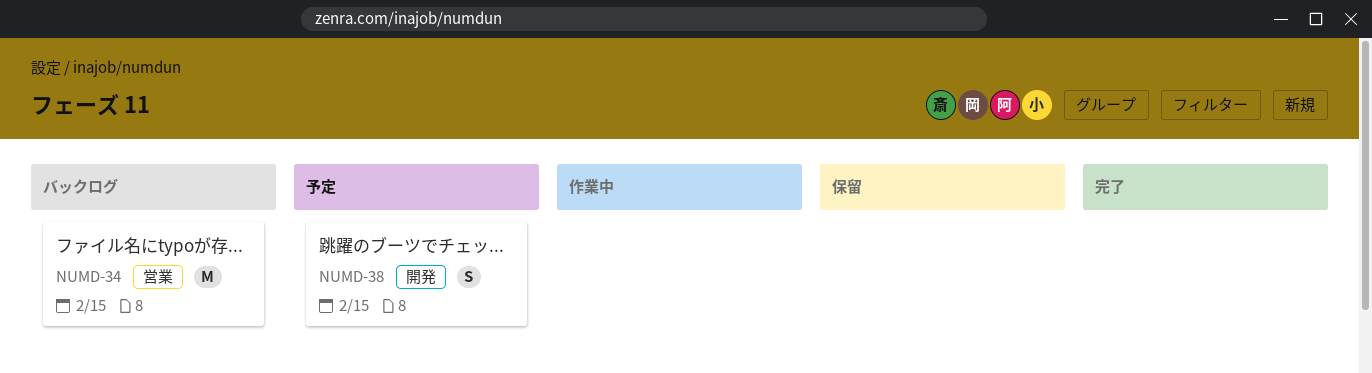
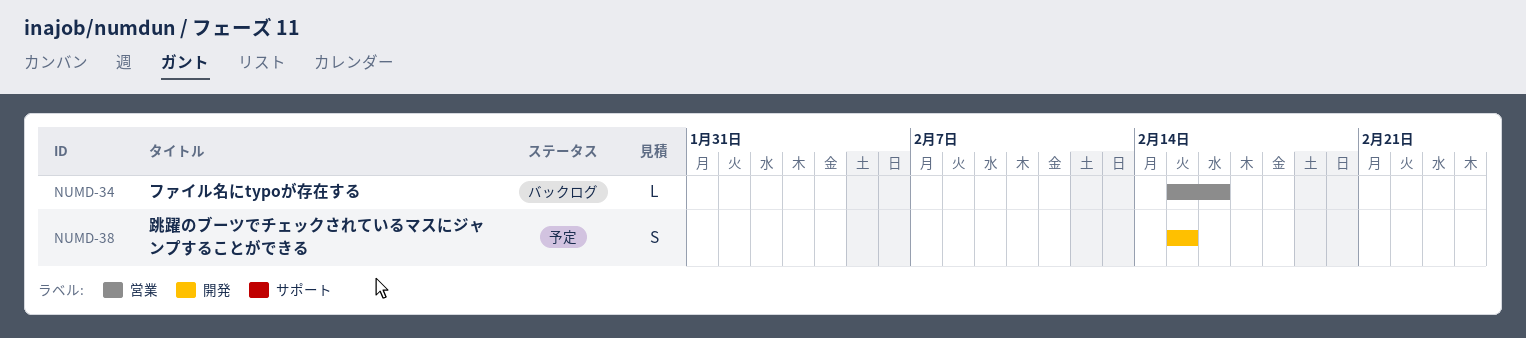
NUMD-34, estimate: M -> L
NUMD-34, due: Feb 15 -> Feb 16

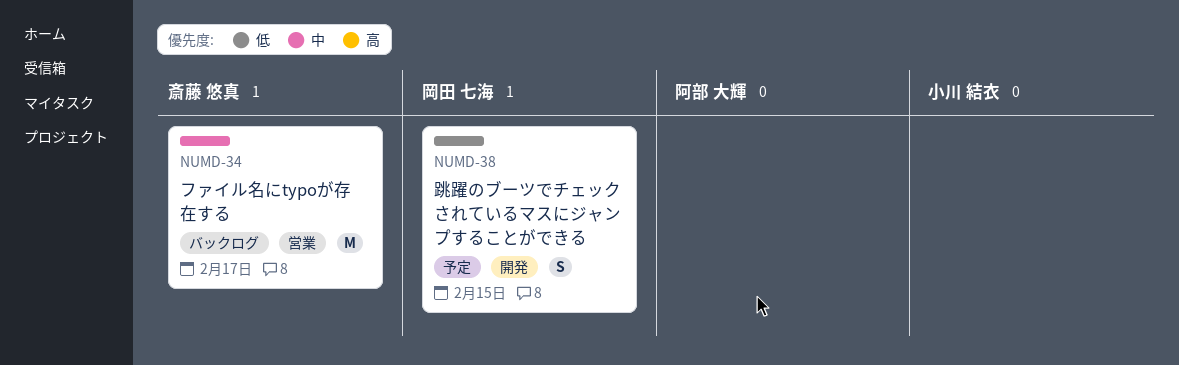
NUMD-34, estimate: L -> M
NUMD-34, due: Feb 16 -> Feb 17

